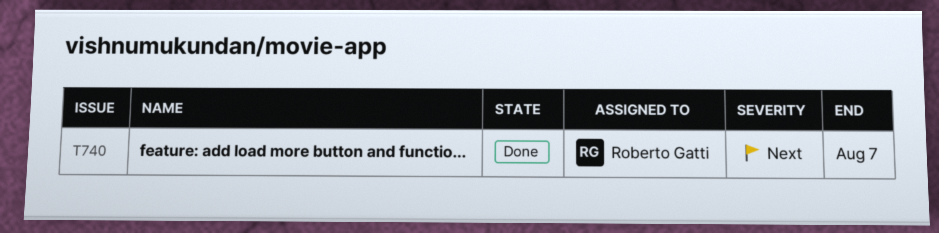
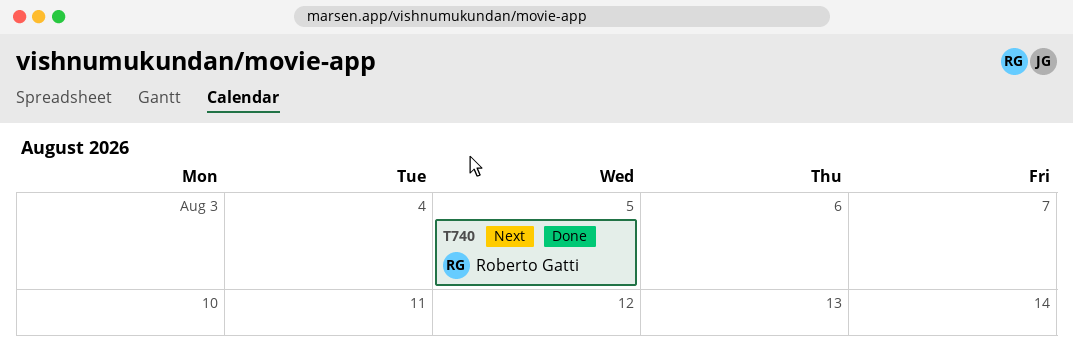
T740, due: Aug 7 -> Aug 5

